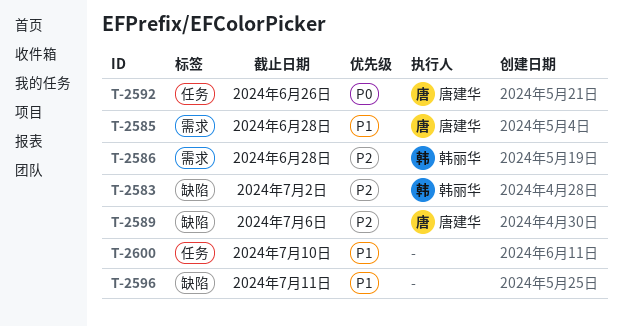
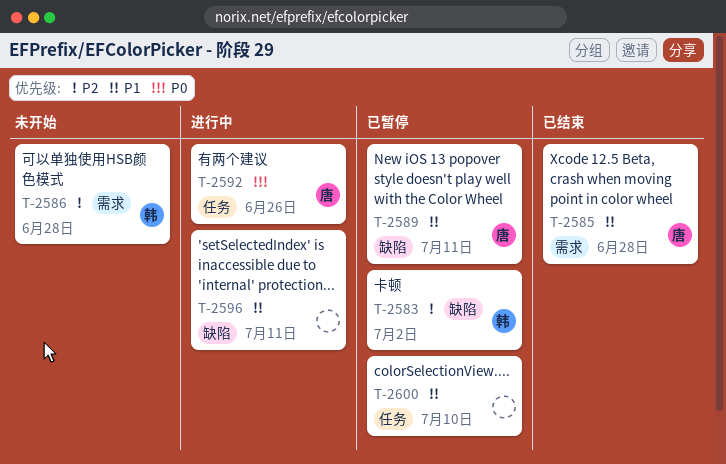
T-2589, priority: P2 -> P1
T-2589, due: Jul 6 -> Jul 11

